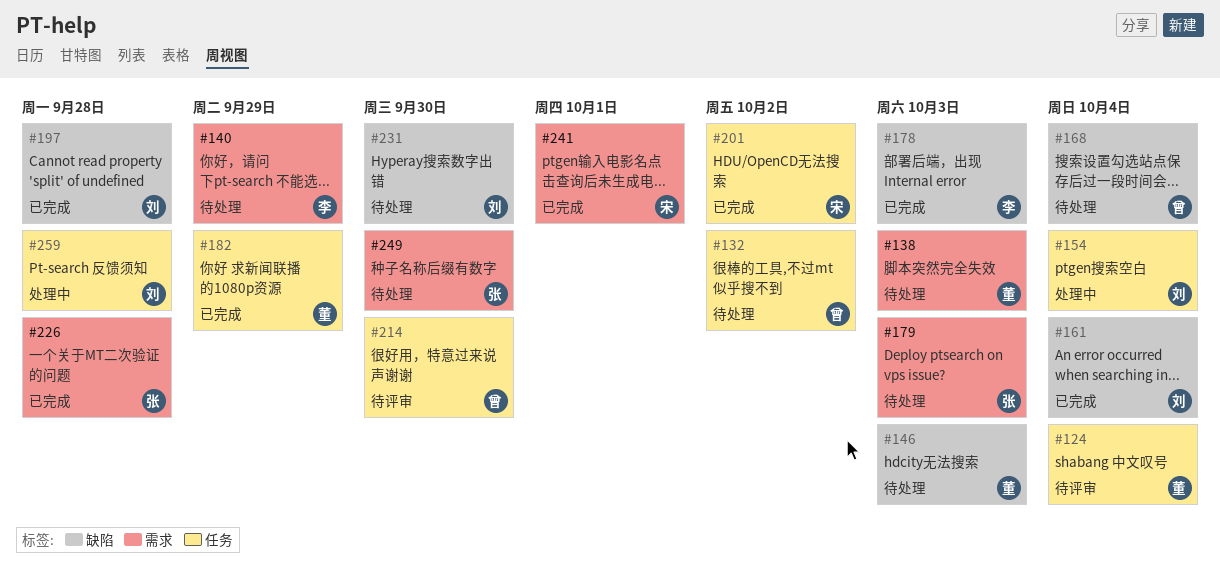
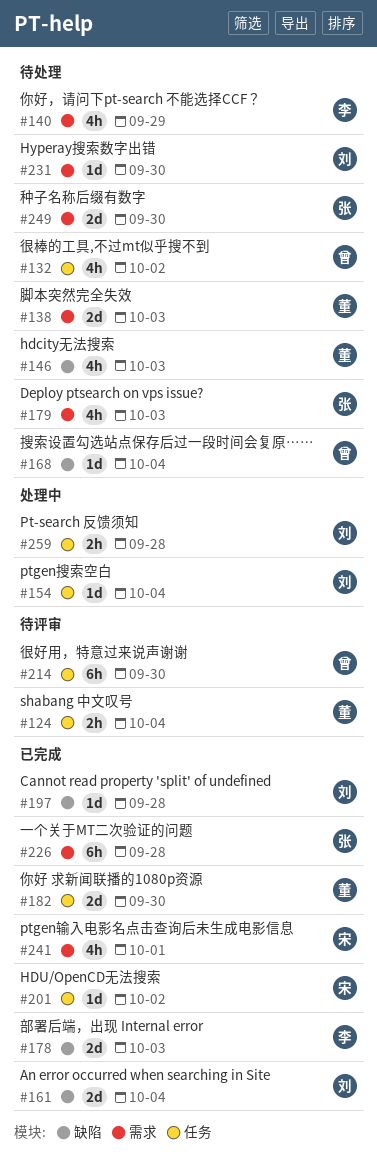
#182, due: Sep 29 -> Sep 30
#231, label: 缺陷 -> 需求

